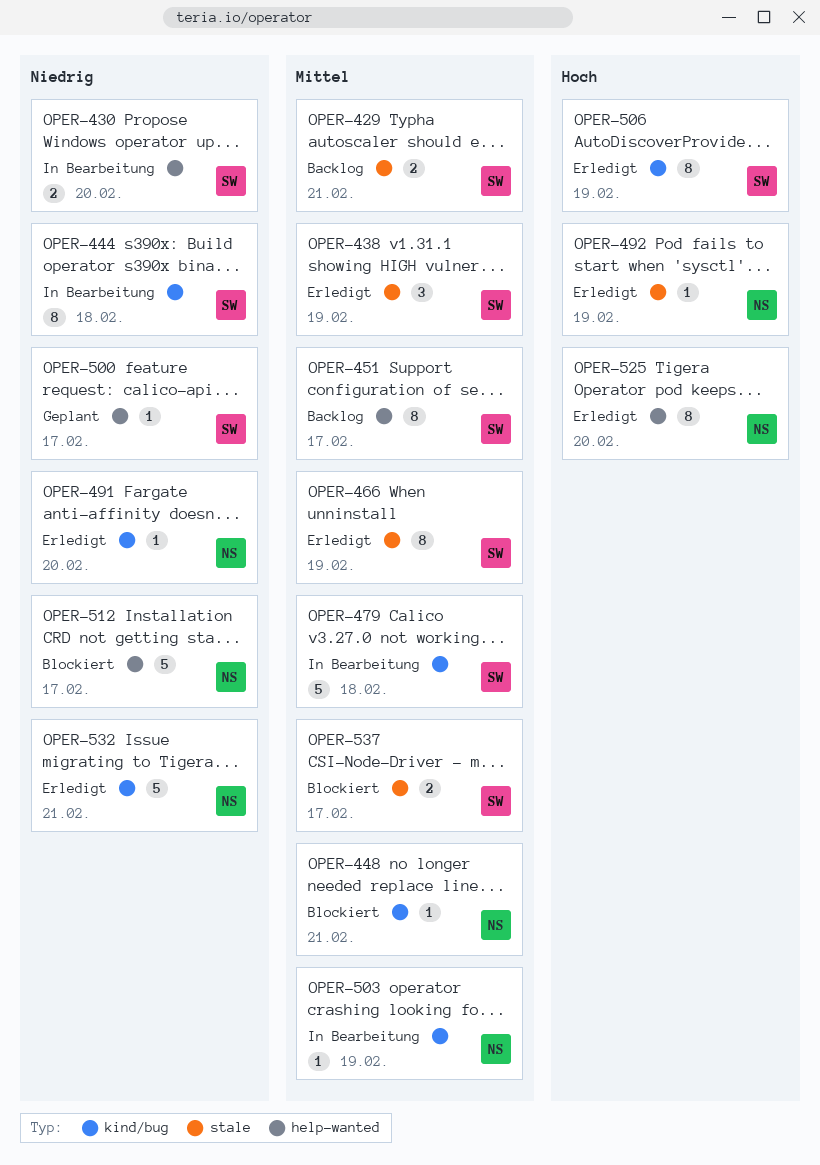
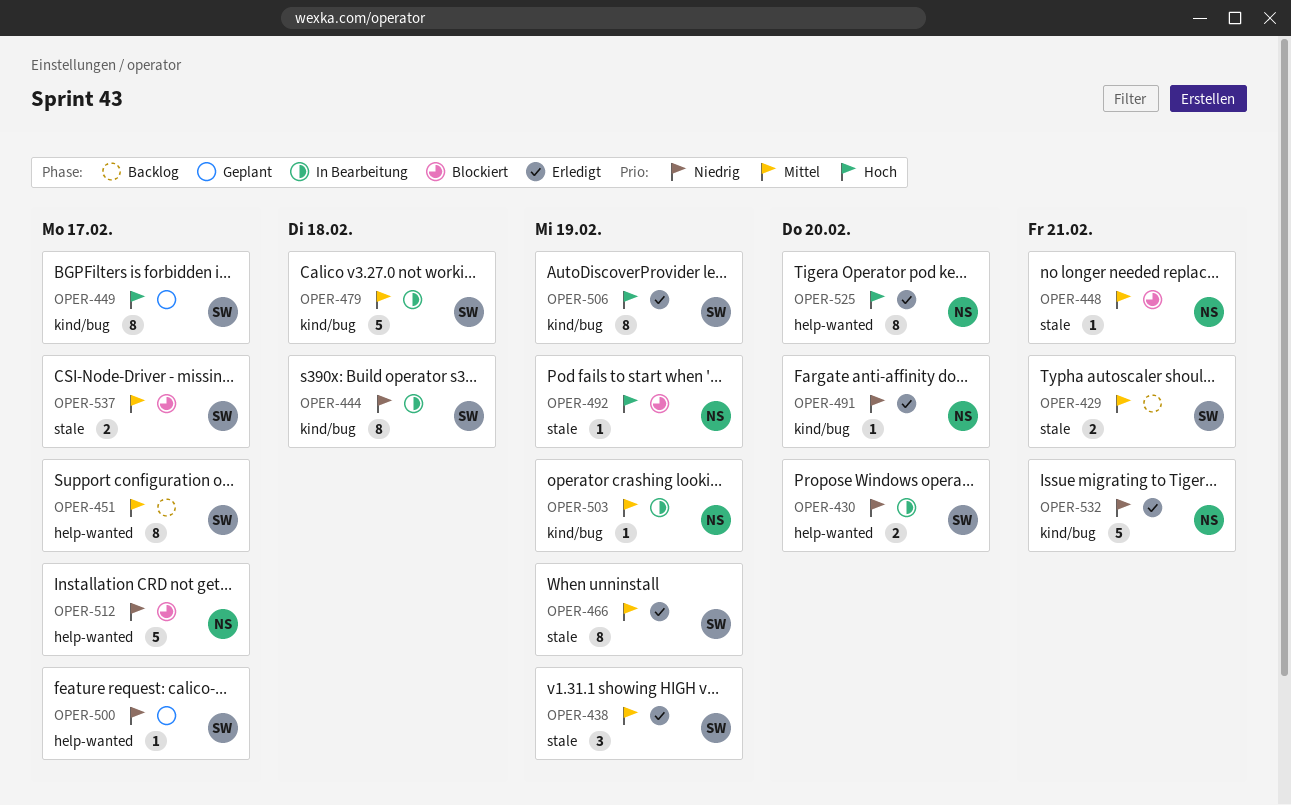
OPER-448, label: kind/bug -> stale
OPER-449: none -> present
OPER-492, status: Erledigt -> Blockiert

